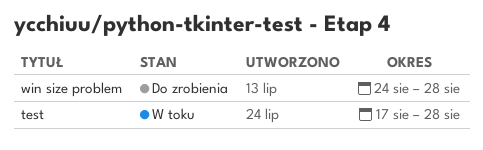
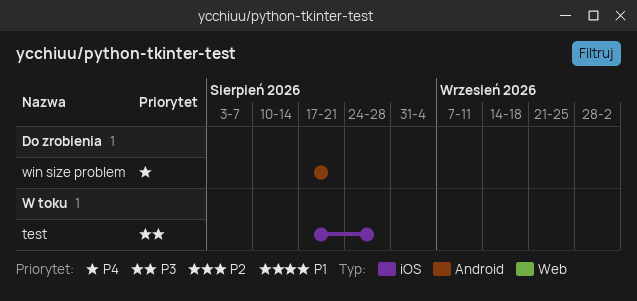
win size problem, start: Aug 24 -> Aug 17
win size problem, due: Aug 28 -> Aug 21

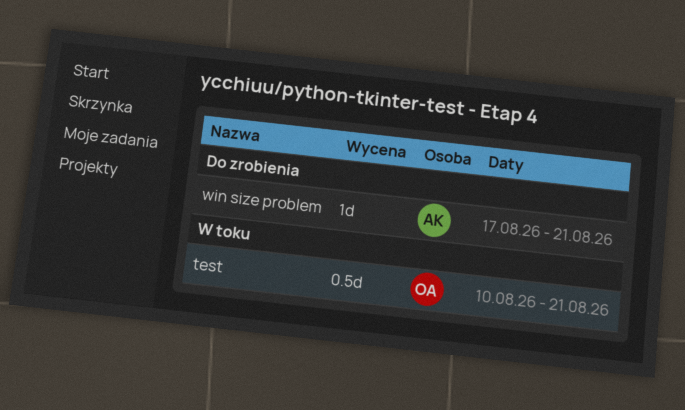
test, start: Aug 17 -> Aug 10
test, due: Aug 28 -> Aug 21

